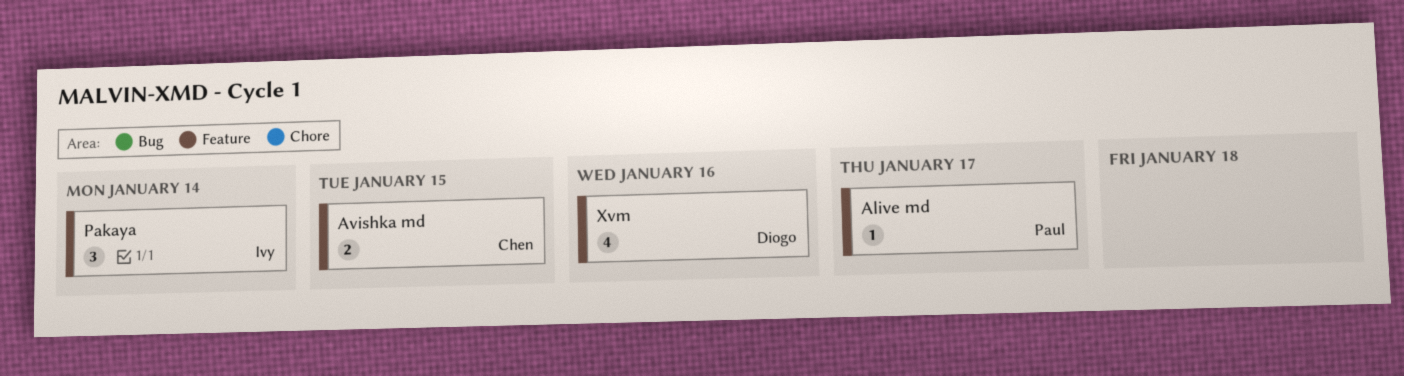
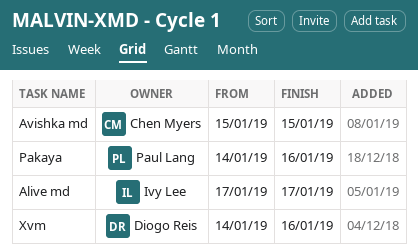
Alive md, owner: Paul Lang -> Ivy Lee
Pakaya, owner: Ivy Lee -> Paul Lang
Pakaya, due: Jan 14 -> Jan 16

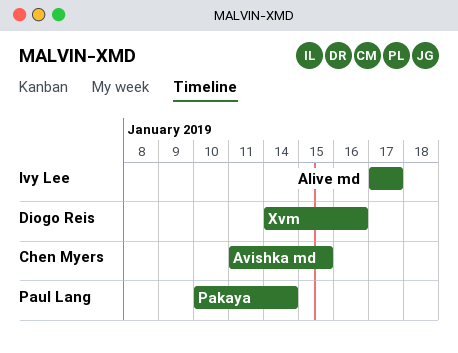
Avishka md, start: Jan 15 -> Jan 11
Pakaya, start: Jan 14 -> Jan 10
Pakaya, due: Jan 16 -> Jan 14

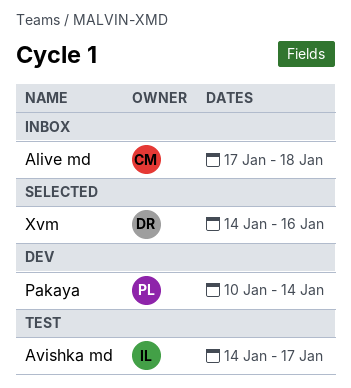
Alive md, owner: Ivy Lee -> Chen Myers
Alive md, due: Jan 17 -> Jan 18
Avishka md, owner: Chen Myers -> Ivy Lee
Avishka md, start: Jan 11 -> Jan 14
Avishka md, due: Jan 15 -> Jan 17

